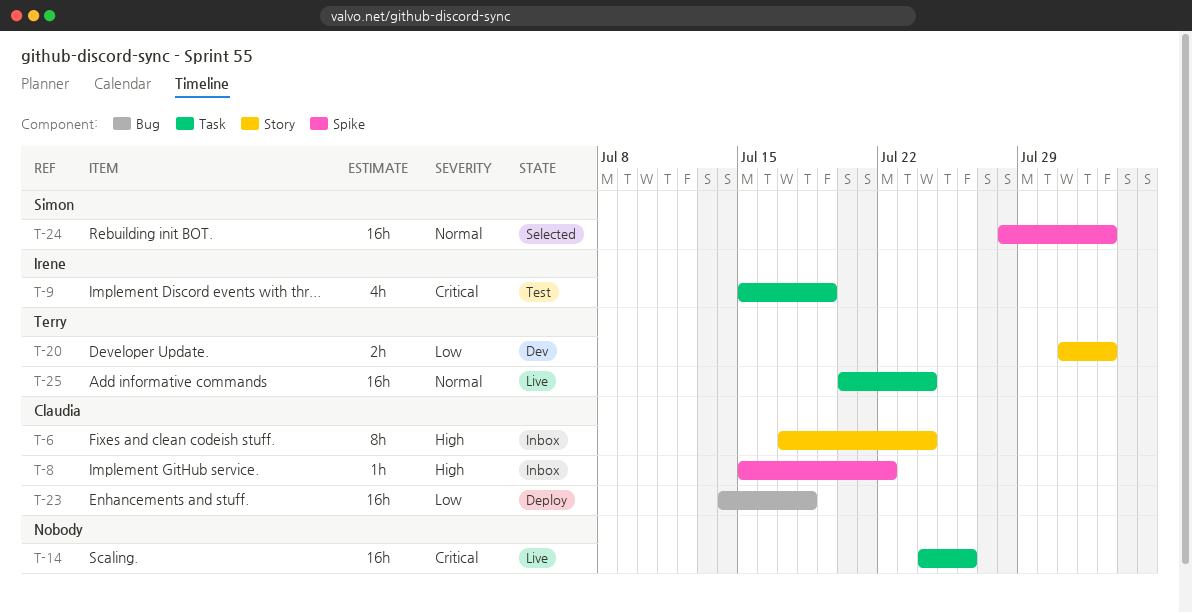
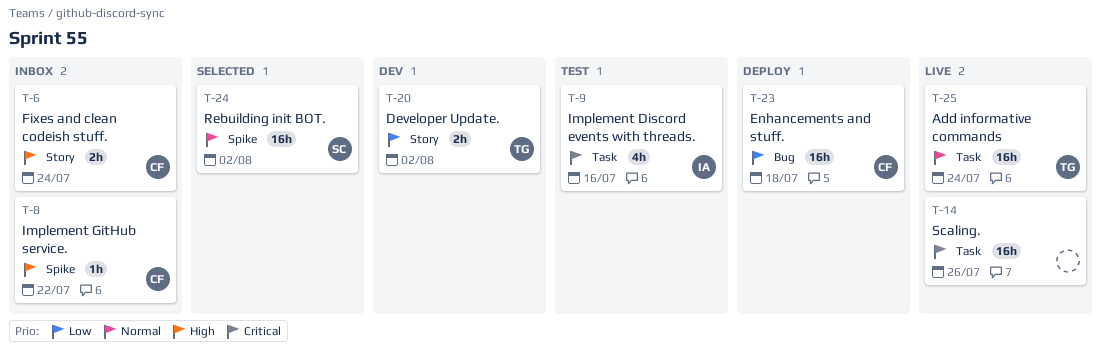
T-6, estimate: 8h -> 2h
T-9, due: Jul 19 -> Jul 16

